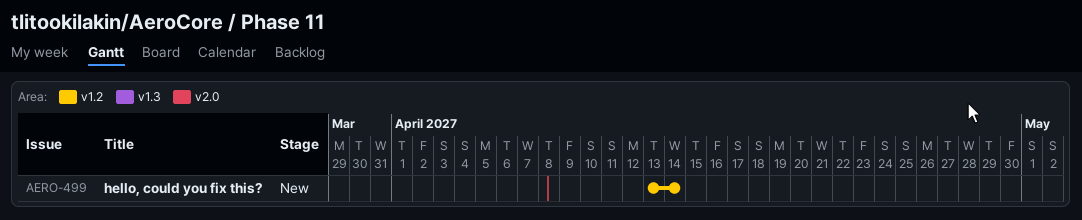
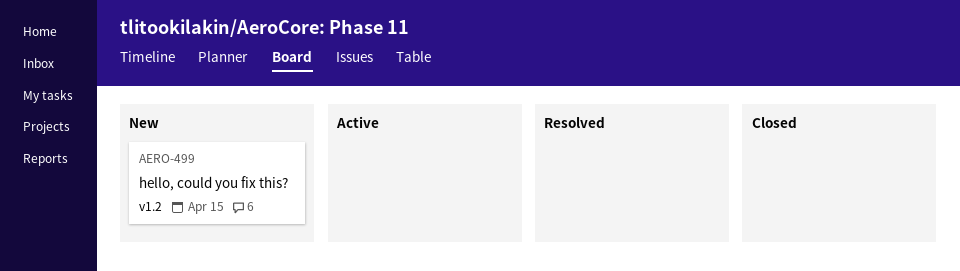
AERO-499, due: Apr 14 -> Apr 15

